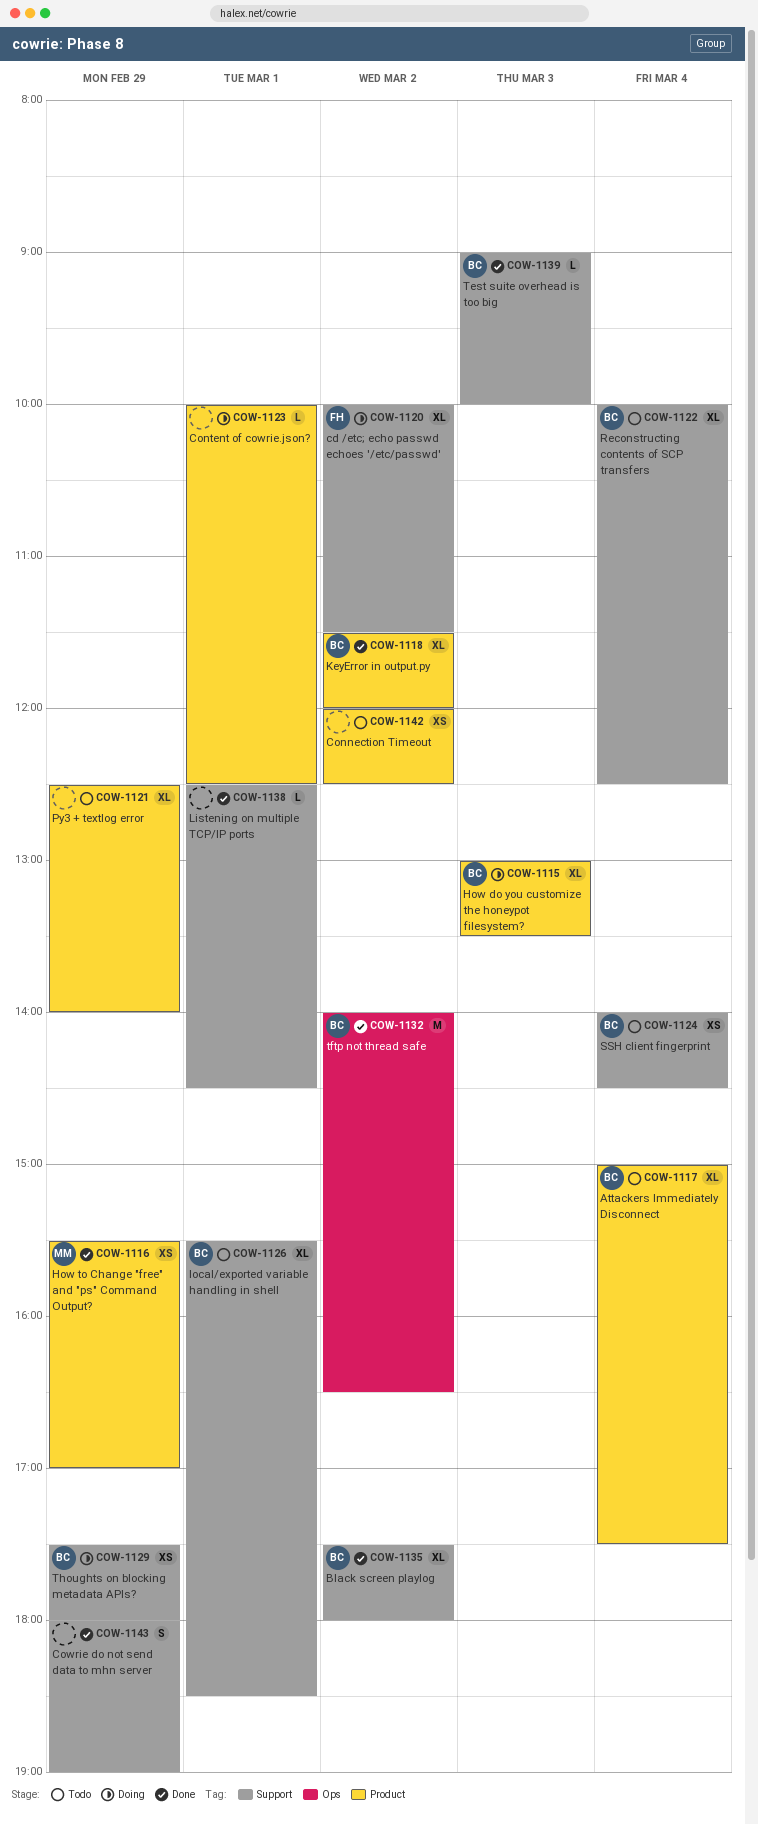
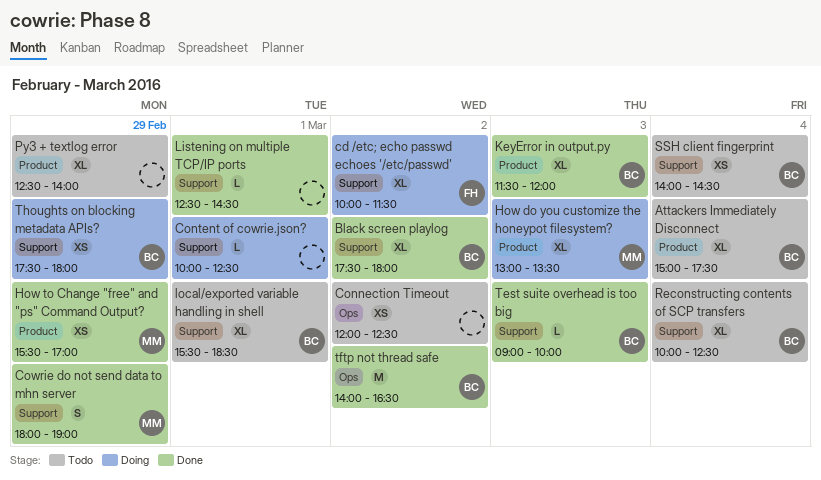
Connection Timeout, label: Product -> Ops
Content of cowrie.json?, label: Product -> Support
Cowrie do not send data to mhn server, owner: none -> MM
How do you customize the honeypot filesystem?, owner: BC -> MM
KeyError in output.py, day: Mar 2 -> Mar 3

